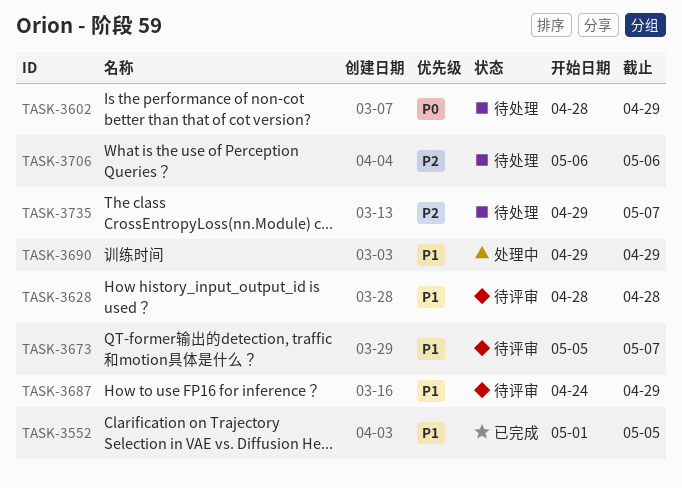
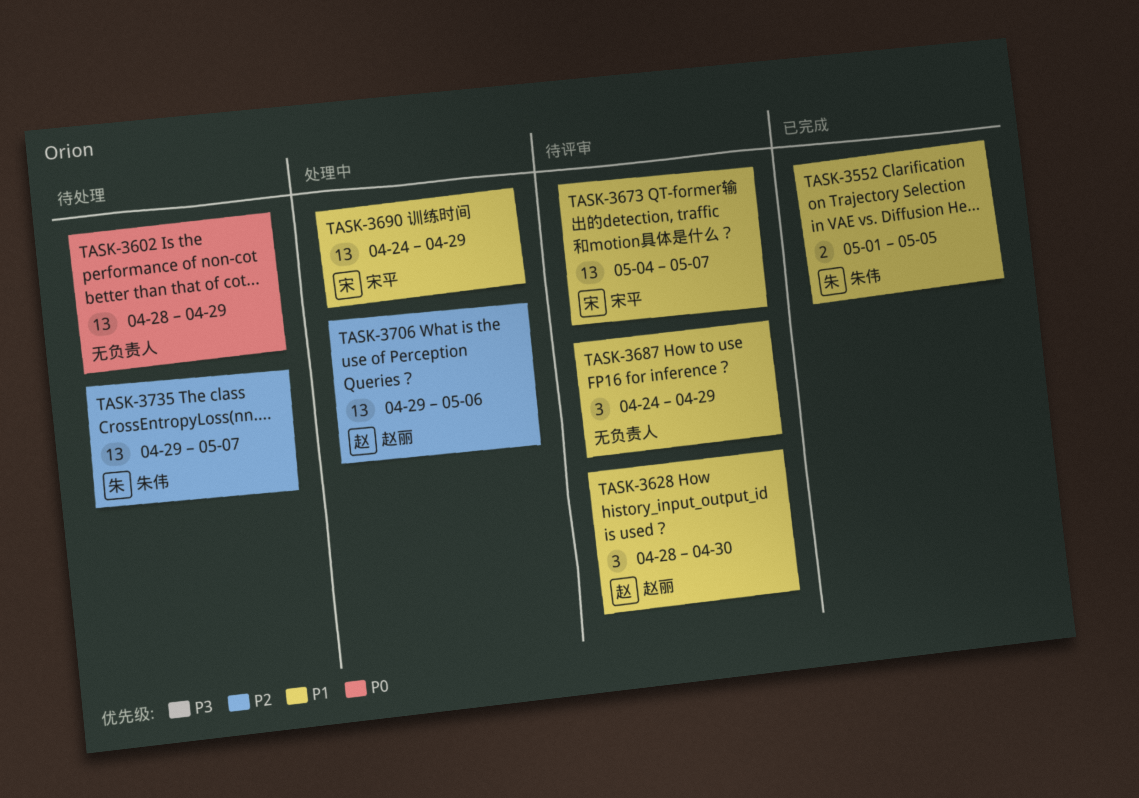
TASK-3628, due: Apr 28 -> Apr 30
TASK-3673, start: May 5 -> May 4
TASK-3690, start: Apr 29 -> Apr 24
TASK-3706, status: 待处理 -> 处理中
TASK-3706, start: May 6 -> Apr 29

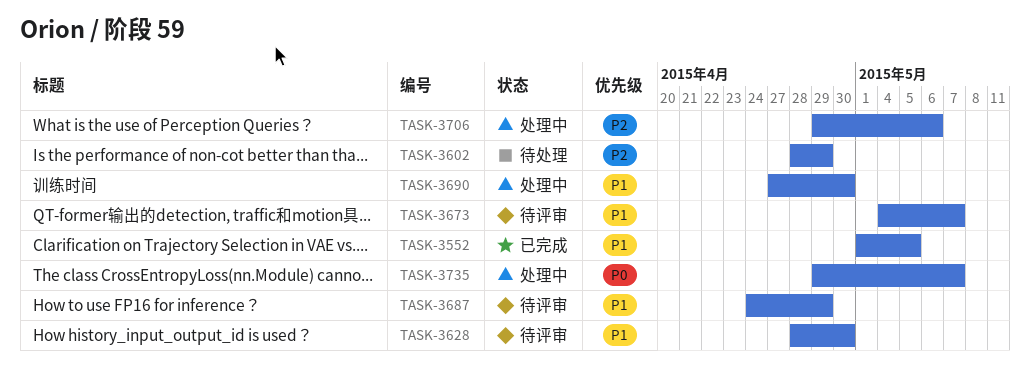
TASK-3602, priority: P0 -> P2
TASK-3690, start: Apr 24 -> Apr 27
TASK-3690, due: Apr 29 -> Apr 30
TASK-3735, status: 待处理 -> 处理中
TASK-3735, priority: P2 -> P0

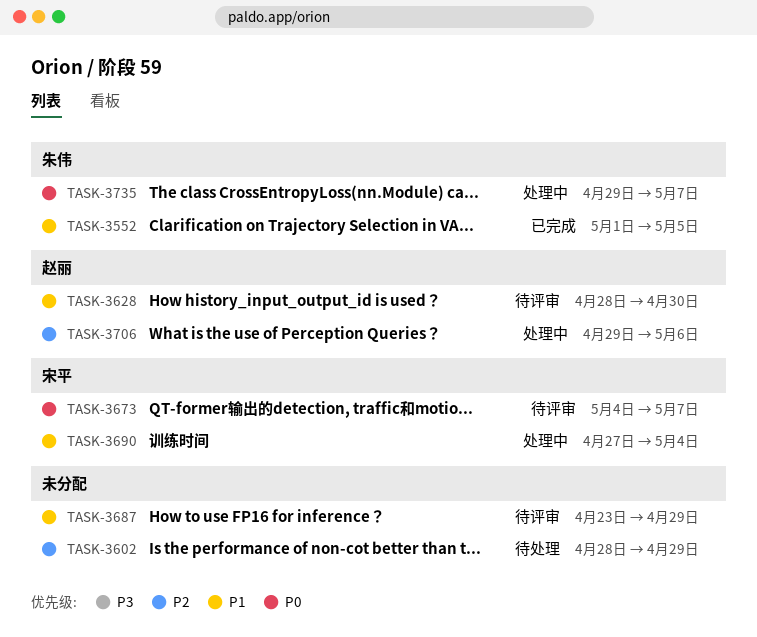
TASK-3673, priority: P1 -> P0
TASK-3687, start: Apr 24 -> Apr 23
TASK-3690, due: Apr 30 -> May 4

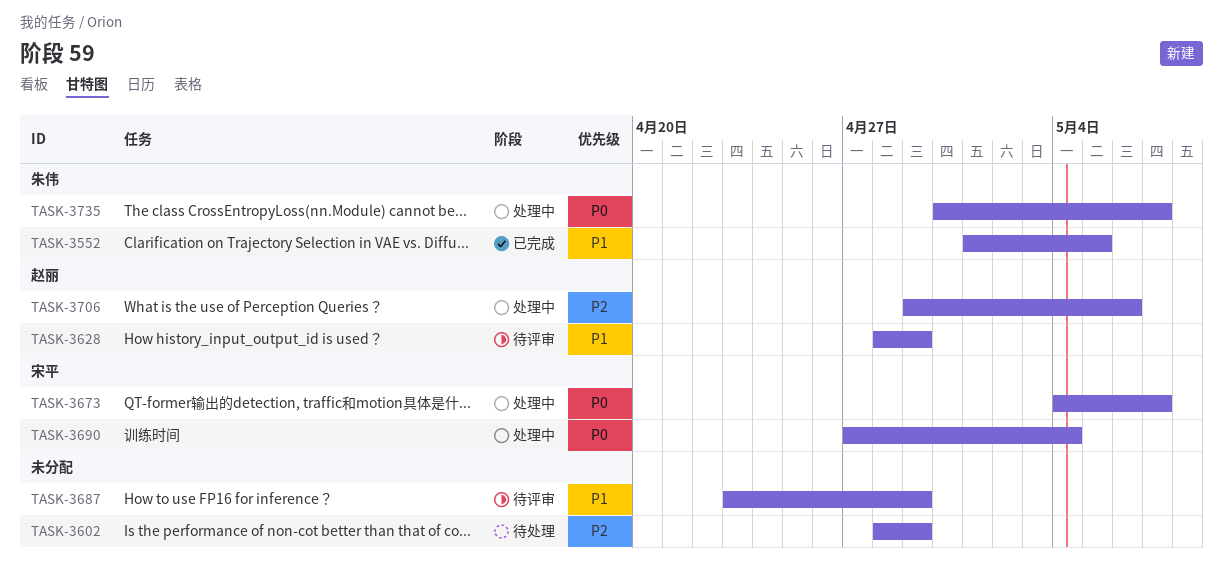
TASK-3628, due: Apr 30 -> Apr 29
TASK-3673, status: 待评审 -> 处理中
TASK-3690, priority: P1 -> P0
TASK-3735, start: Apr 29 -> Apr 30

